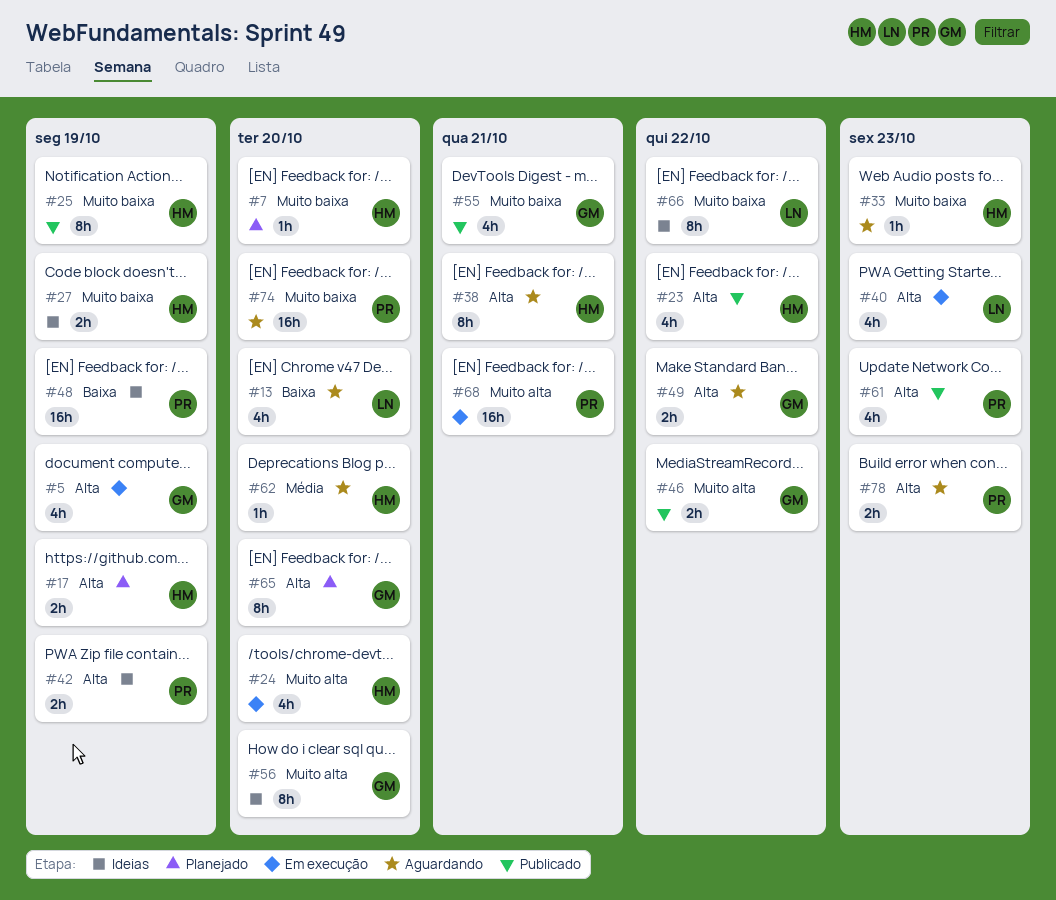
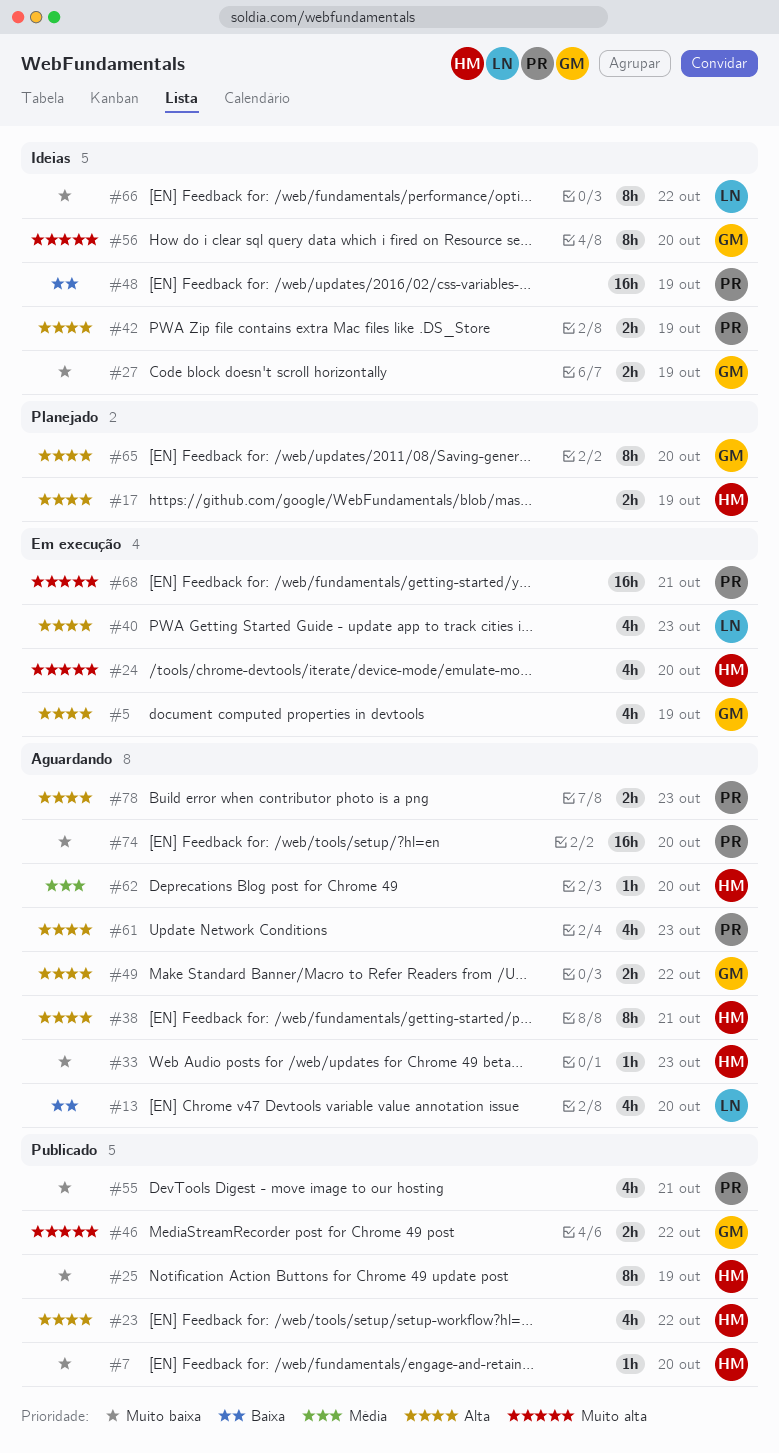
#7, status: Planejado -> Publicado
#27, owner: HM -> GM
#55, owner: GM -> PR
#61, status: Publicado -> Aguardando

